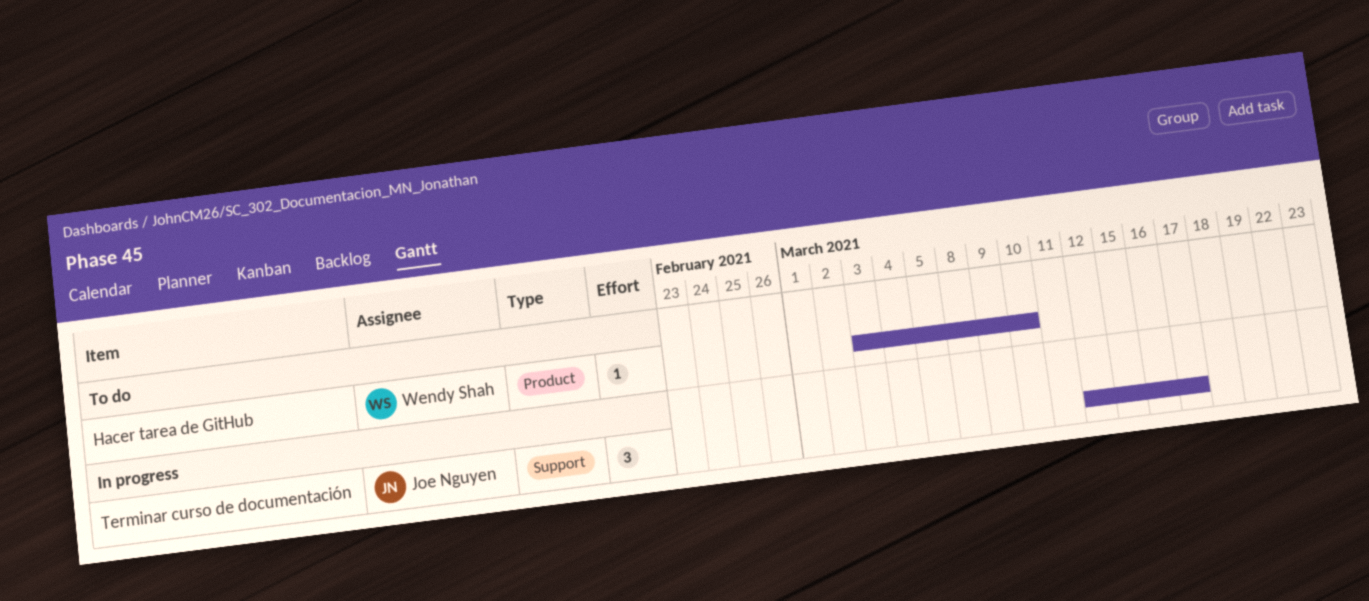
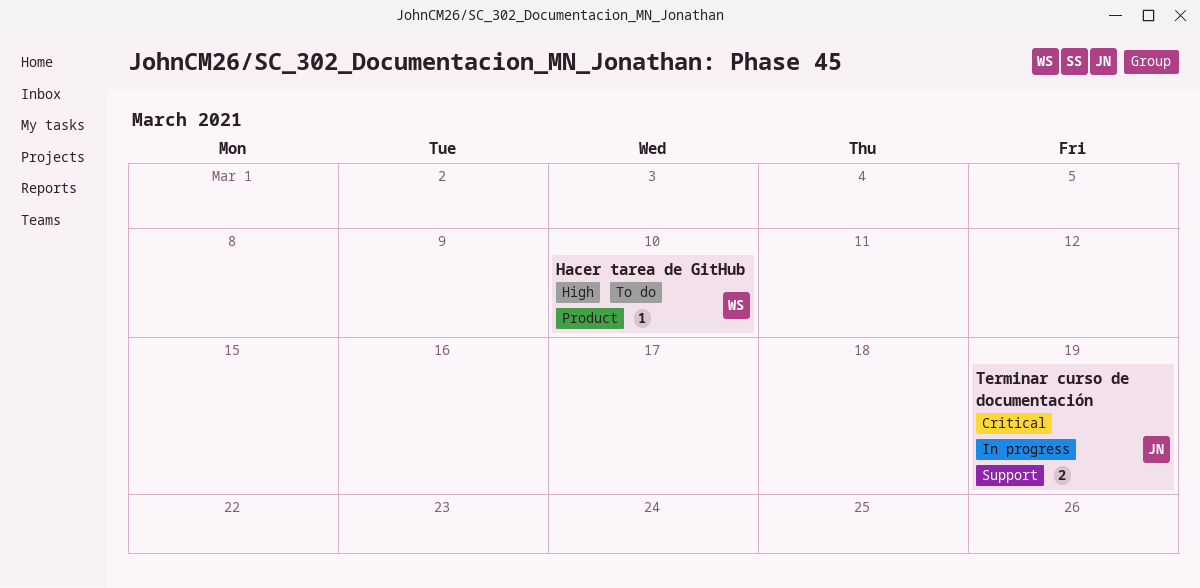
Terminar curso de documentación, estimate: 3 -> 2
Terminar curso de documentación, due: Mar 17 -> Mar 19

